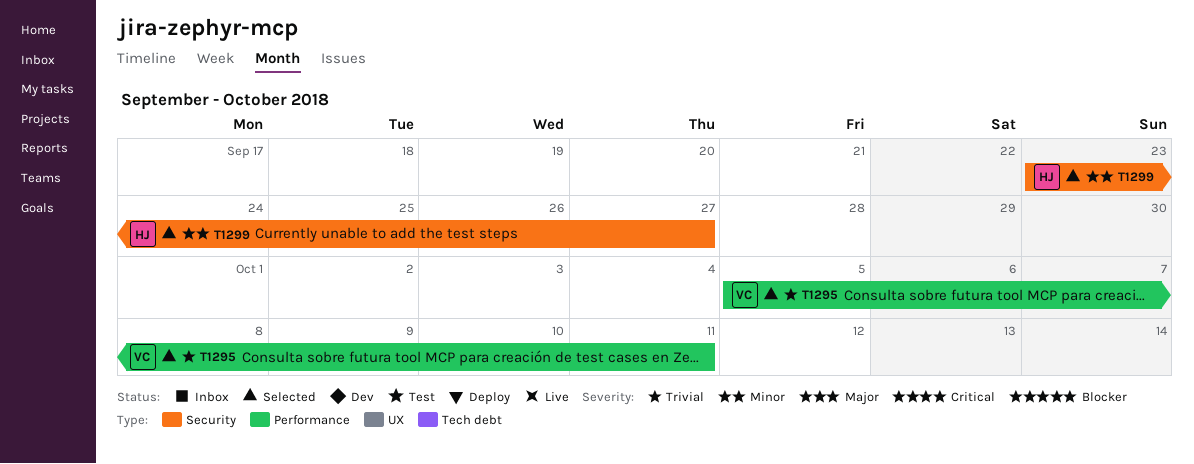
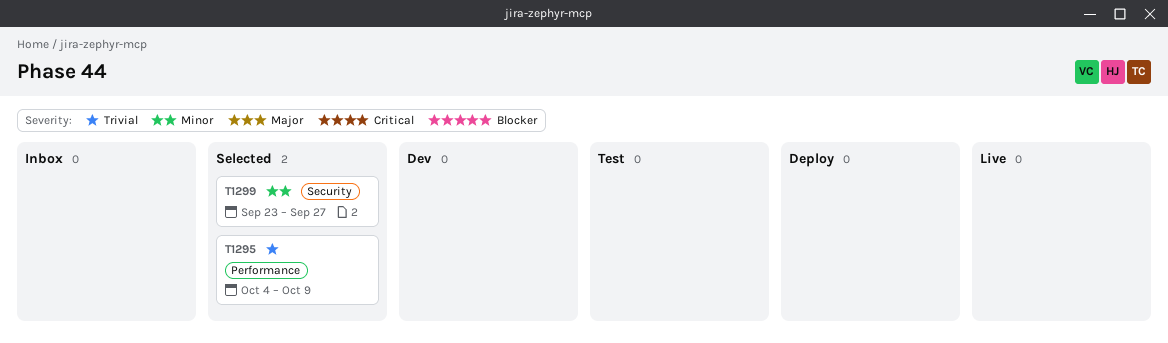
T1295, start: Oct 5 -> Oct 4
T1295, due: Oct 11 -> Oct 9

